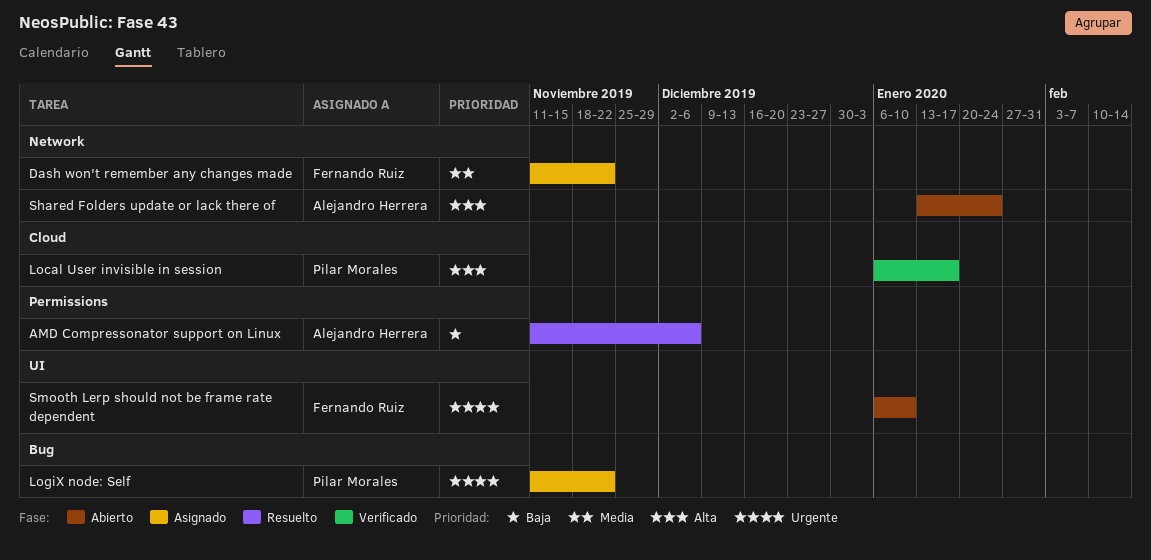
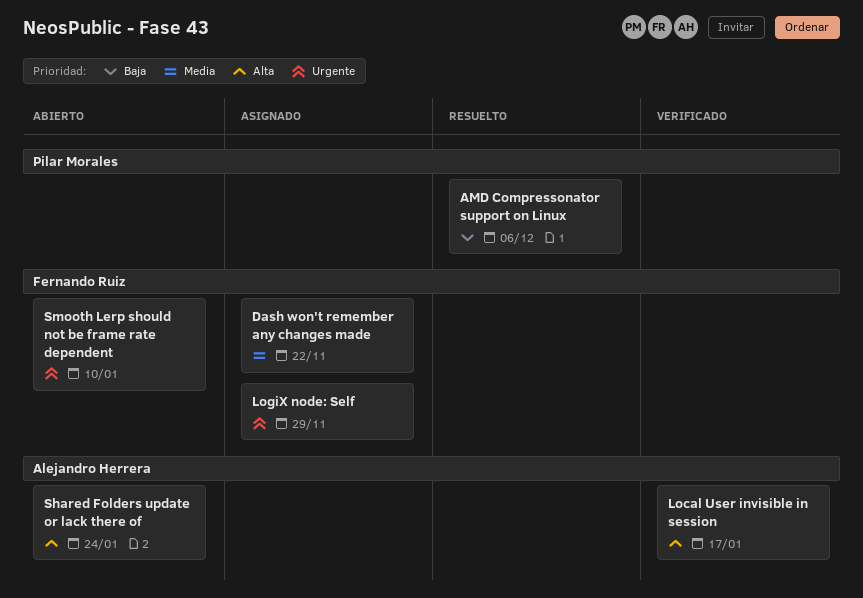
AMD Compressonator support on Linux, owner: Alejandro Herrera -> Pilar Morales
Local User invisible in session, owner: Pilar Morales -> Alejandro Herrera
LogiX node: Self, owner: Pilar Morales -> Fernando Ruiz
LogiX node: Self, due: Nov 22 -> Nov 29

